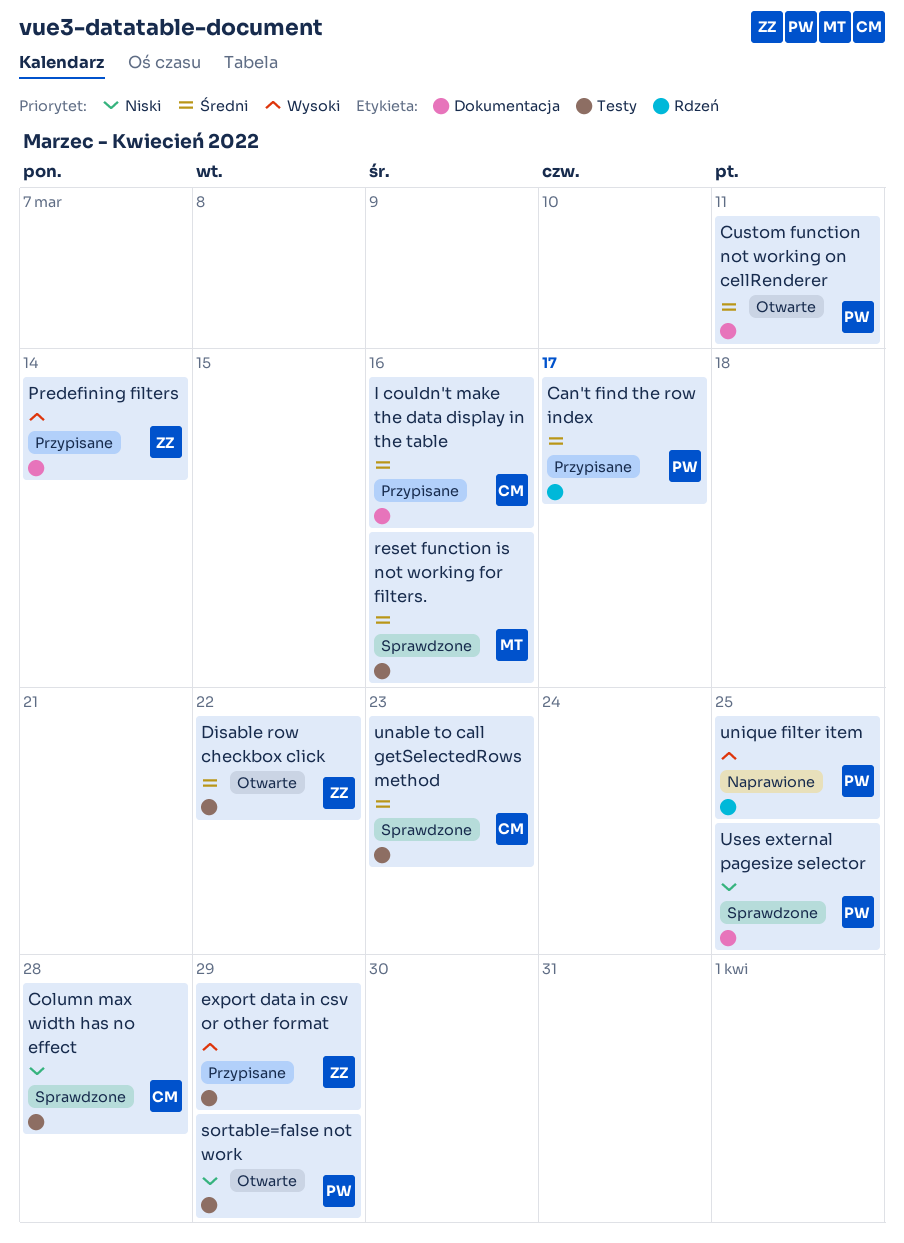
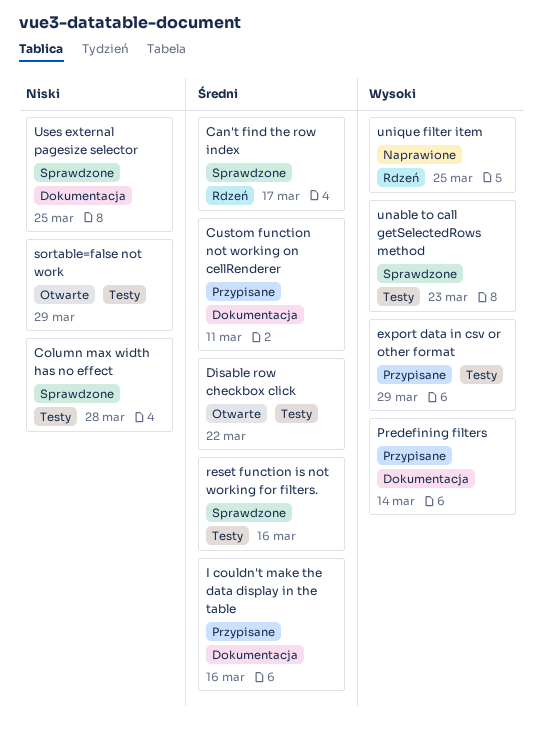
Can't find the row index, status: Przypisane -> Sprawdzone
Custom function not working on cellRenderer, status: Otwarte -> Przypisane
unable to call getSelectedRows method, priority: Średni -> Wysoki

